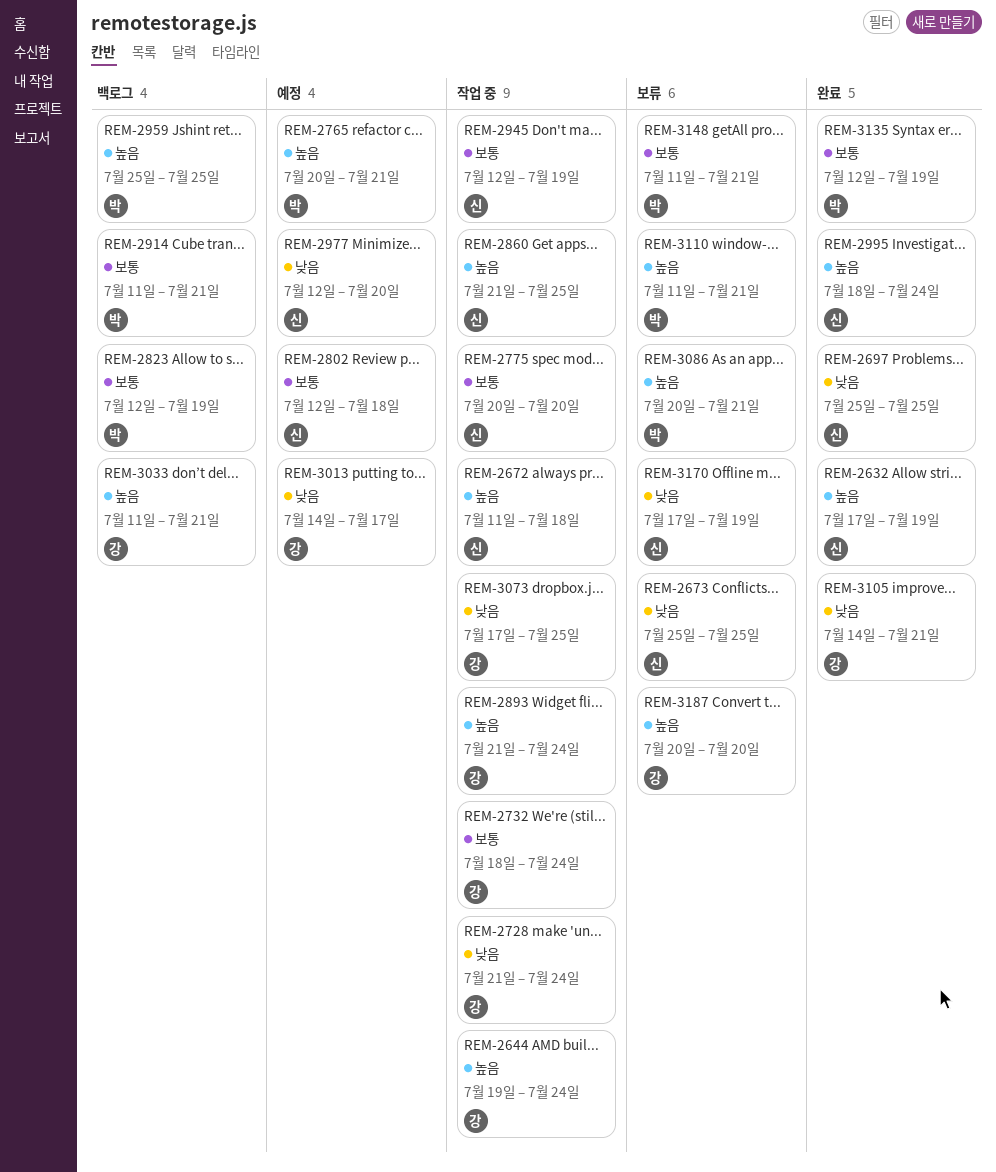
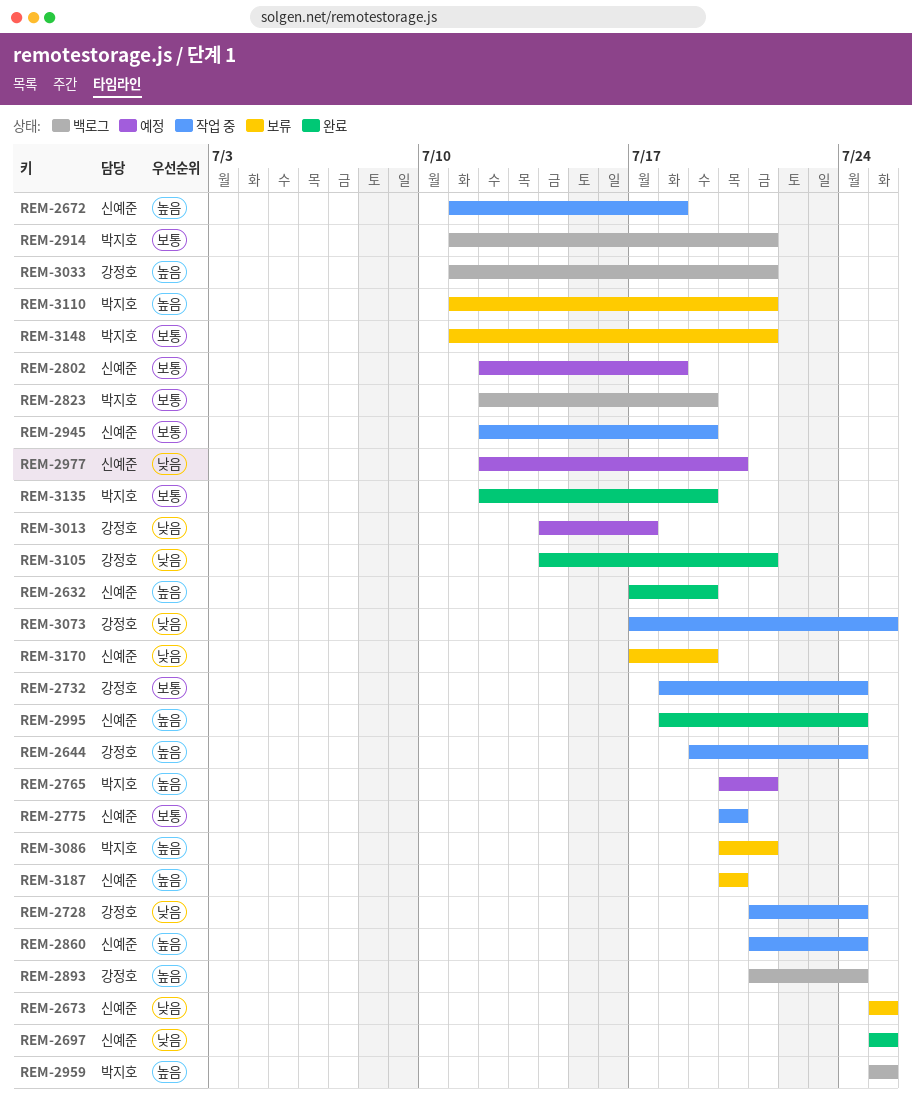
REM-2860, due: Jul 25 -> Jul 24
REM-2893, status: 작업 중 -> 백로그
REM-3187, owner: 강정호 -> 신예준

